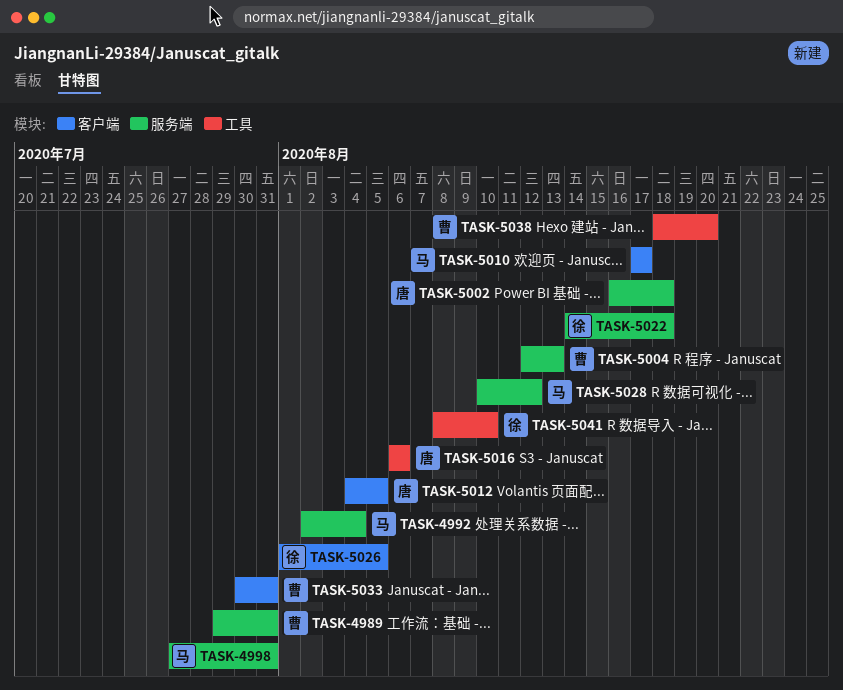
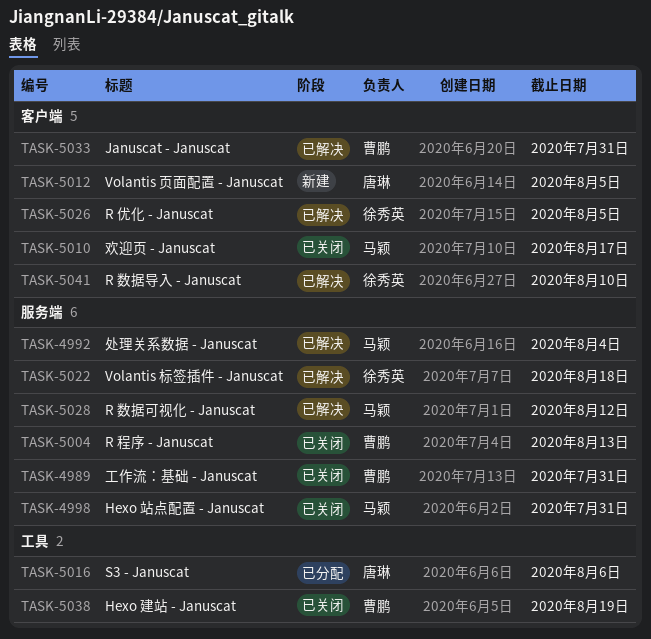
TASK-5002: present -> none
TASK-5038, due: Aug 20 -> Aug 19
TASK-5041, label: 工具 -> 客户端

